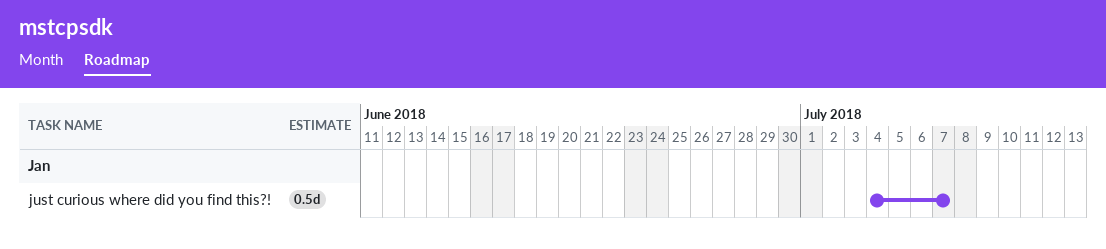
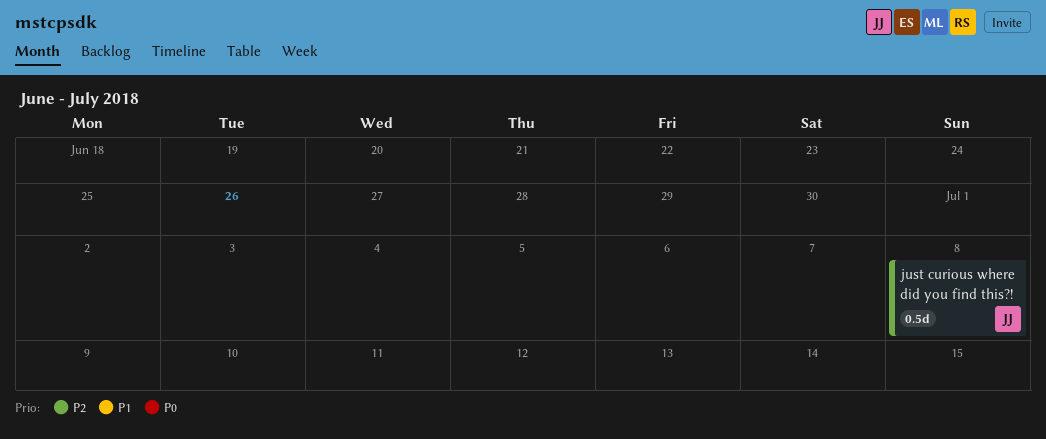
just curious where did you find this?!, due: Jul 7 -> Jul 8

